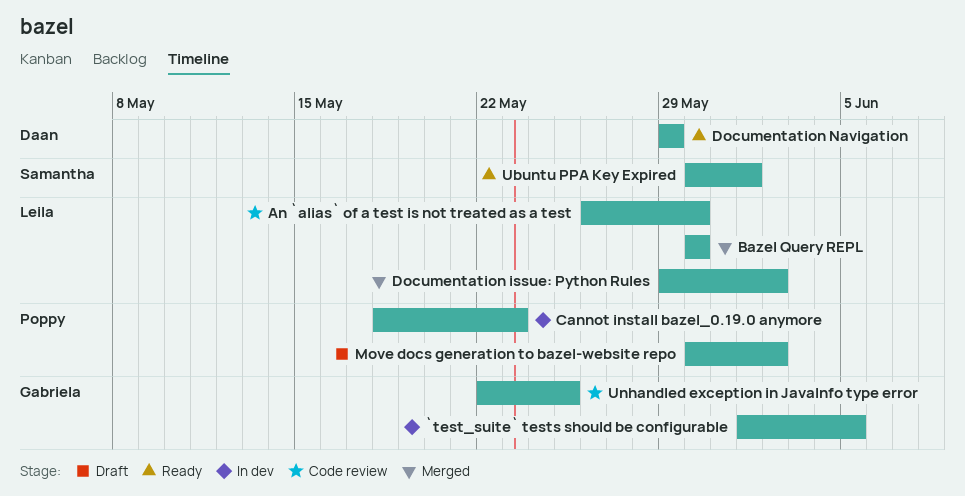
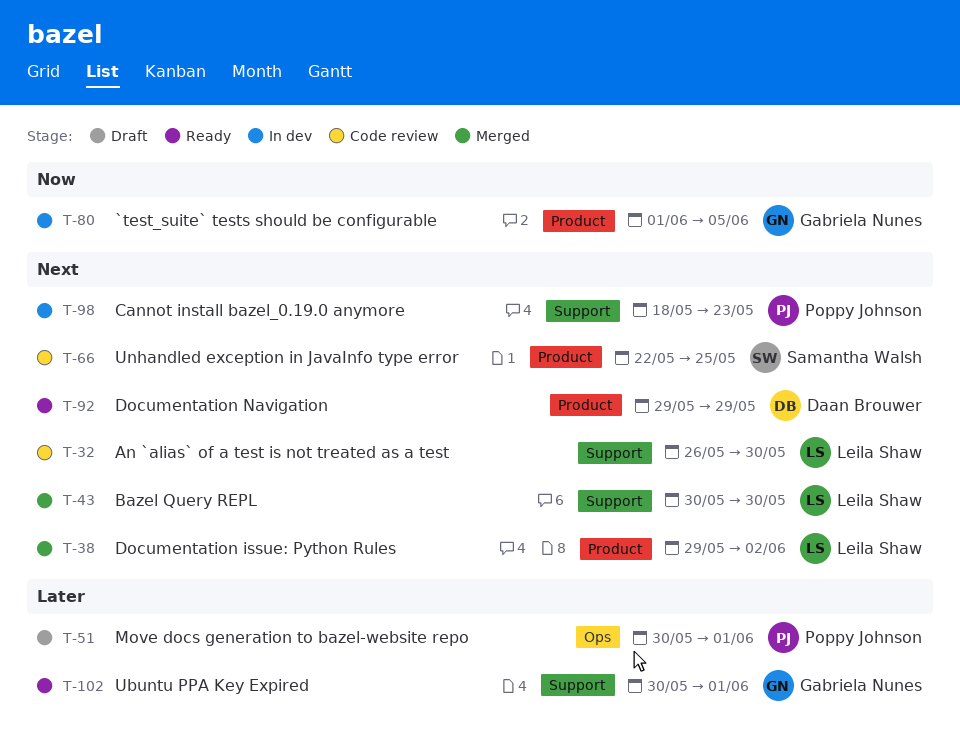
Move docs generation to bazel-website repo, due: Jun 2 -> Jun 1
Ubuntu PPA Key Expired, owner: Samantha Walsh -> Gabriela Nunes
Unhandled exception in JavaInfo type error, owner: Gabriela Nunes -> Samantha Walsh

